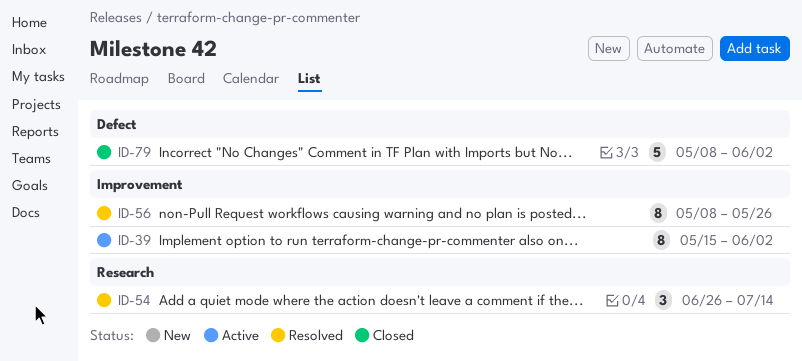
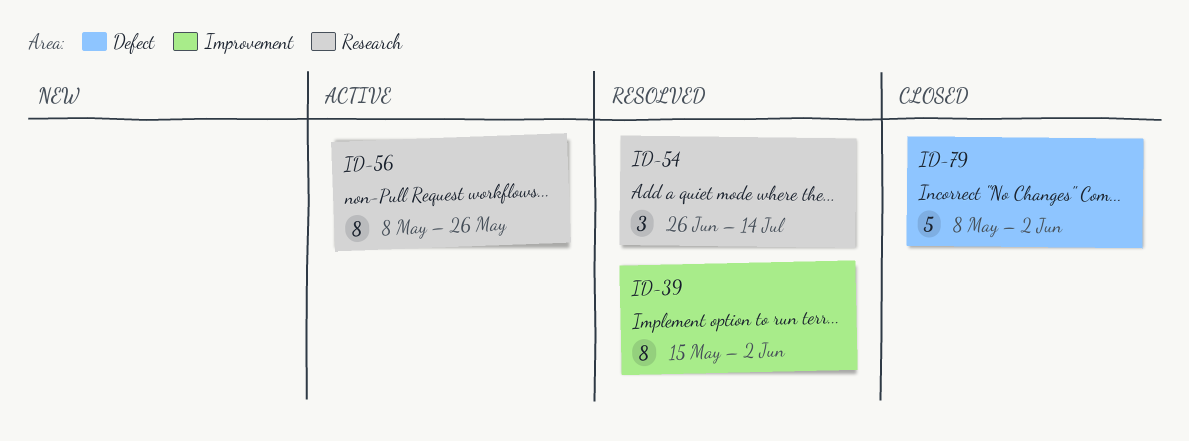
ID-39, status: Active -> Resolved
ID-56, status: Resolved -> Active
ID-56, label: Improvement -> Research

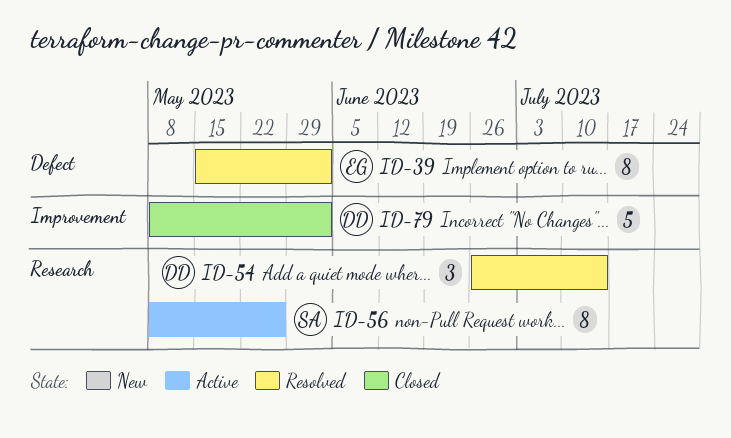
ID-39, label: Improvement -> Defect
ID-79, label: Defect -> Improvement

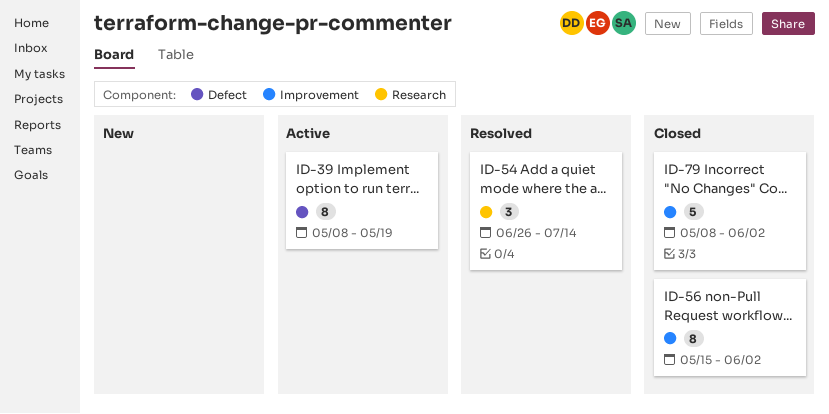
ID-39, status: Resolved -> Active
ID-39, start: May 15 -> May 8
ID-39, due: Jun 2 -> May 19
ID-56, status: Active -> Closed
ID-56, label: Research -> Improvement
ID-56, start: May 8 -> May 15
ID-56, due: May 26 -> Jun 2

